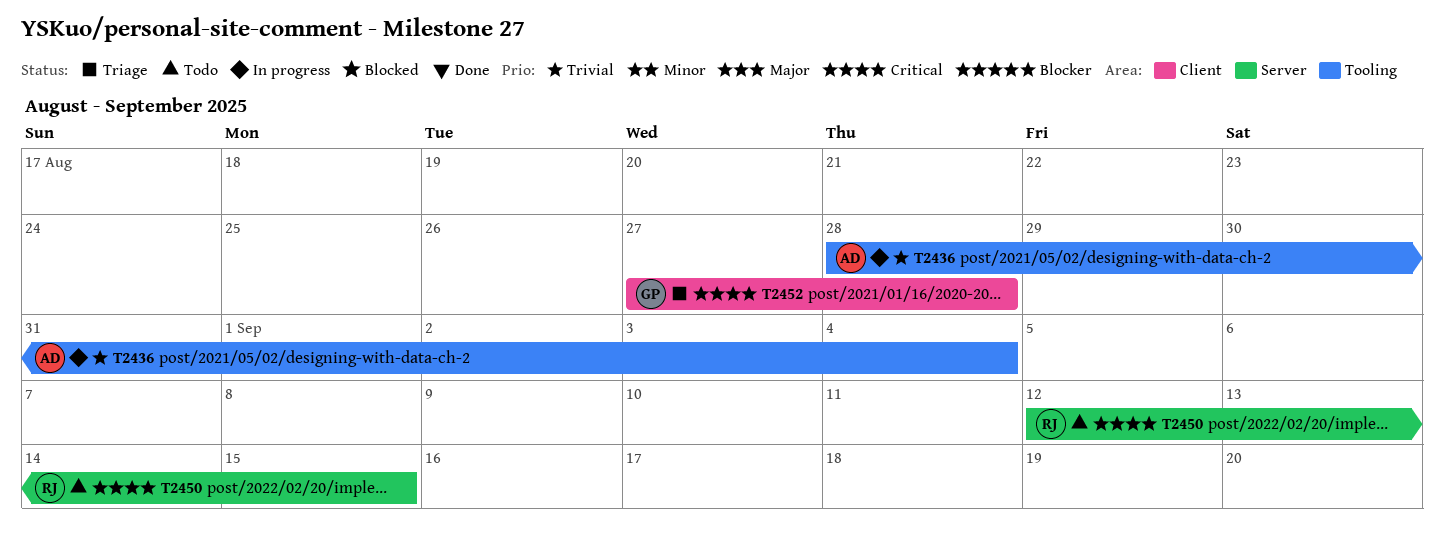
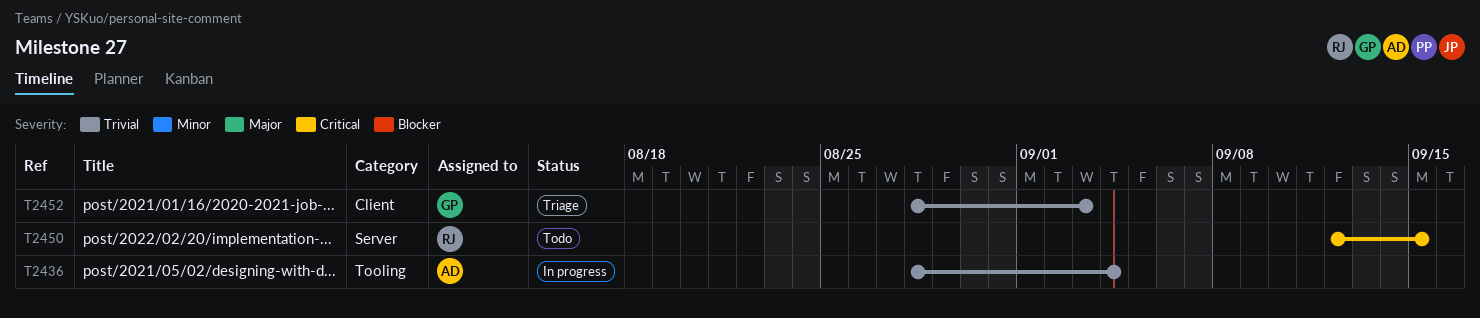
T2452, priority: Critical -> Trivial
T2452, start: Aug 27 -> Aug 28
T2452, due: Aug 28 -> Sep 3

